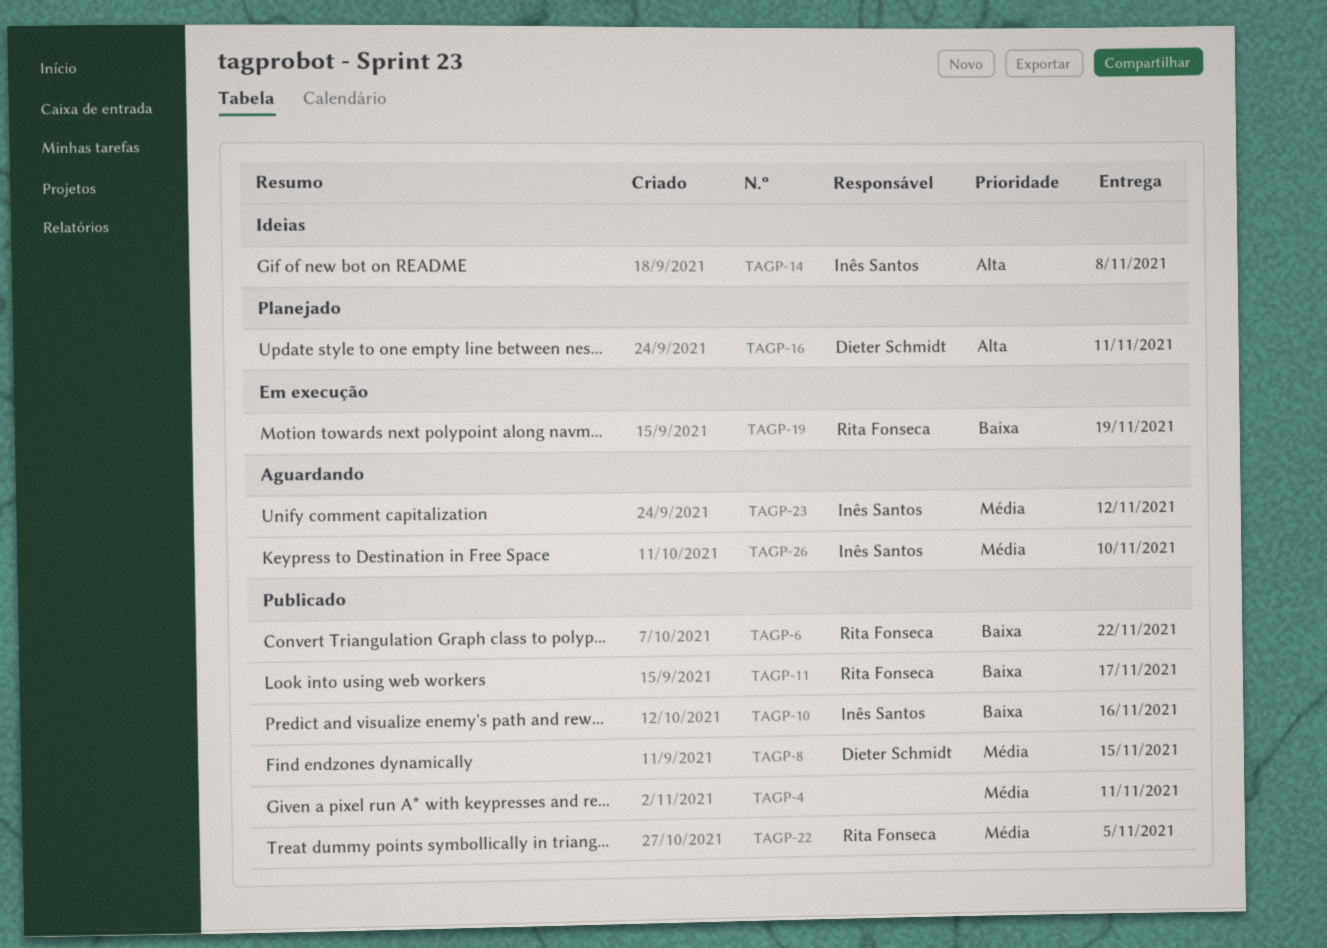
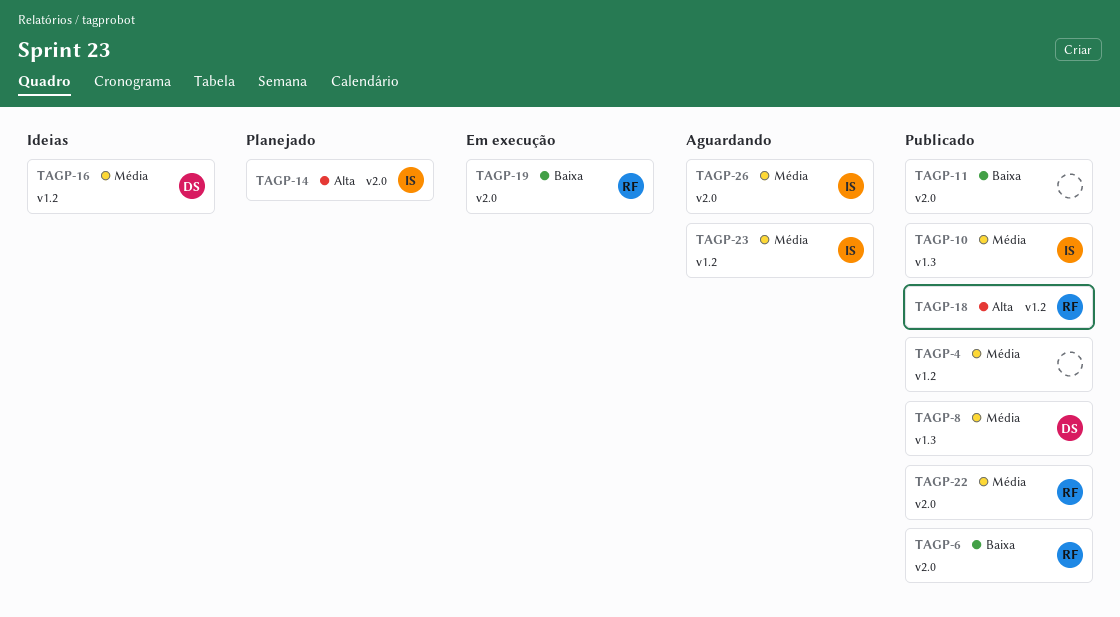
TAGP-10, priority: Baixa -> Média
TAGP-11, owner: Rita Fonseca -> none
TAGP-14, status: Ideias -> Planejado
TAGP-16, status: Planejado -> Ideias
TAGP-16, priority: Alta -> Média
TAGP-18: none -> present

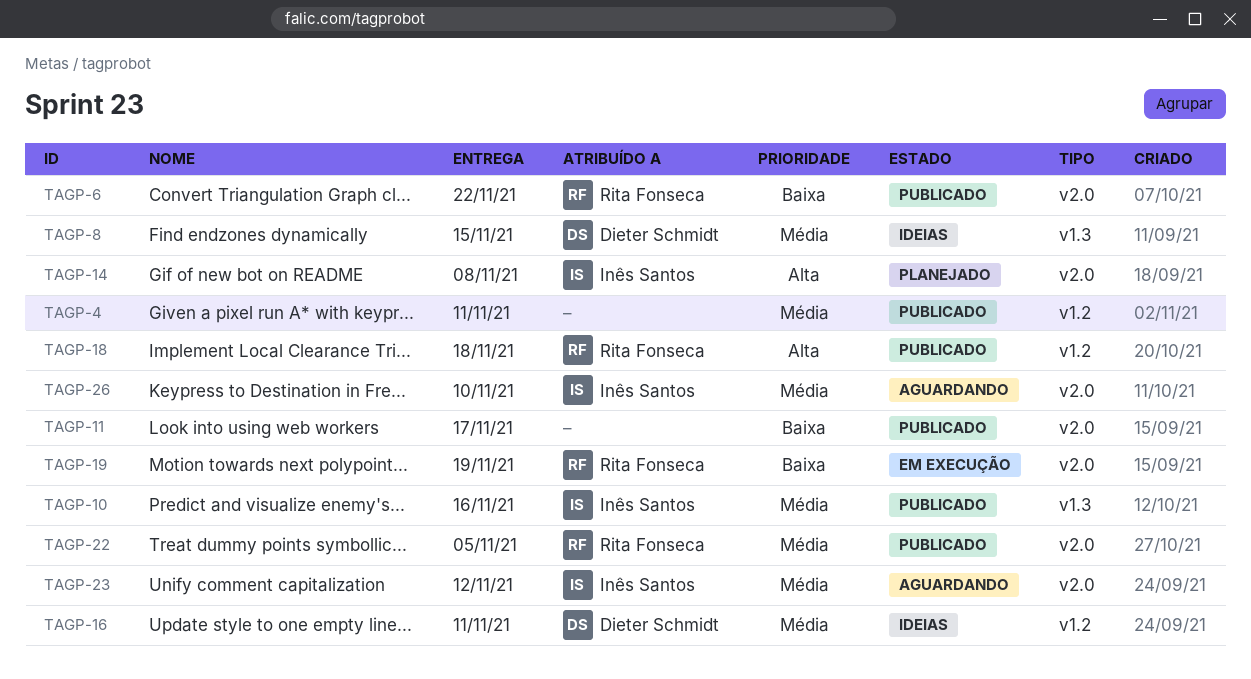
TAGP-8, status: Publicado -> Ideias
TAGP-23, label: v1.2 -> v2.0

